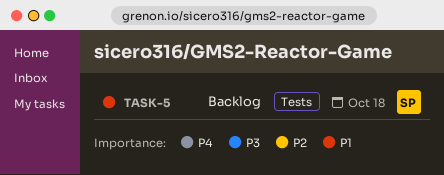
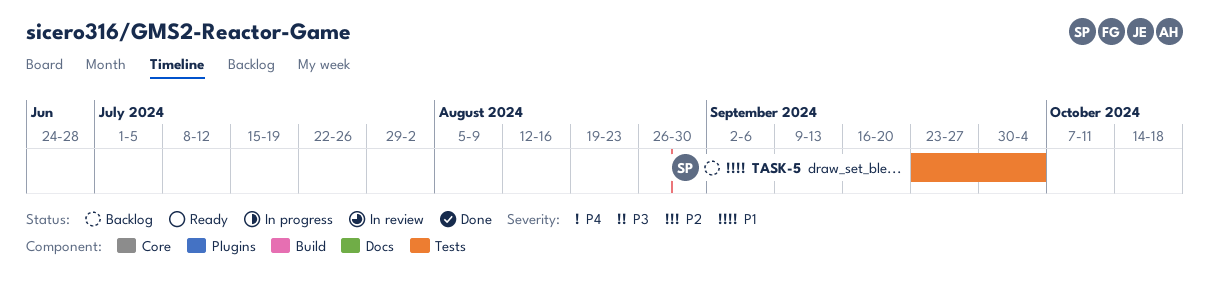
TASK-5, due: Oct 18 -> Oct 4

